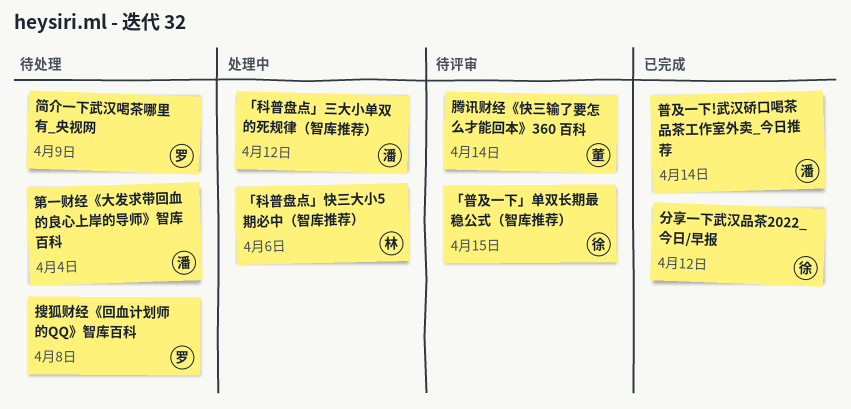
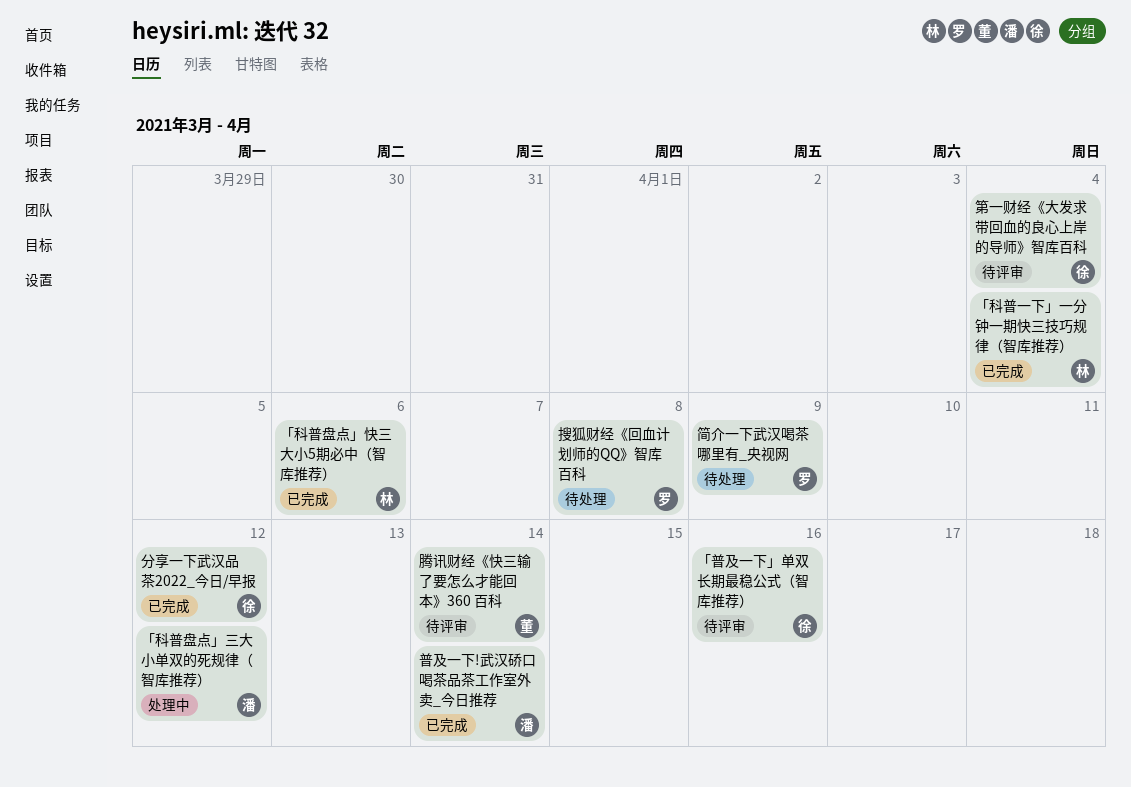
「普及一下」单双长期最稳公式（智库推荐）, due: Apr 15 -> Apr 16
「科普一下」一分钟一期快三技巧规律（智库推荐）: none -> present
「科普盘点」快三大小5期必中（智库推荐）, status: 处理中 -> 已完成
第一财经《大发求带回血的良心上岸的导师》智库百科, status: 待处理 -> 待评审
第一财经《大发求带回血的良心上岸的导师》智库百科, owner: 潘 -> 徐

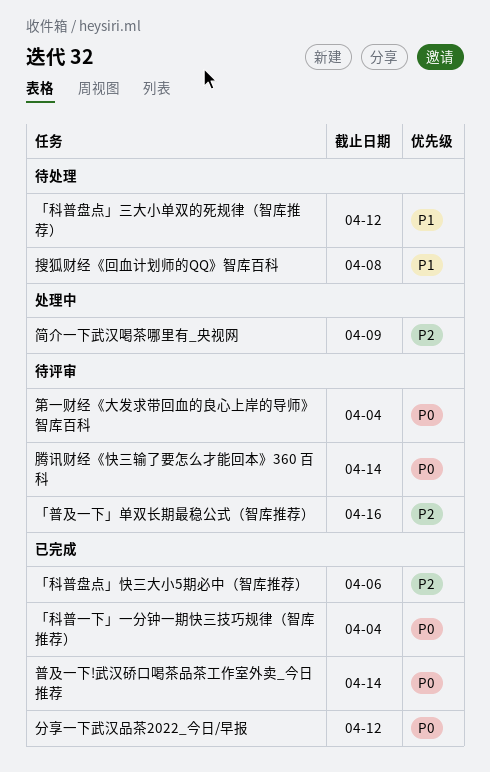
「科普盘点」三大小单双的死规律（智库推荐）, status: 处理中 -> 待处理
简介一下武汉喝茶哪里有_央视网, status: 待处理 -> 处理中

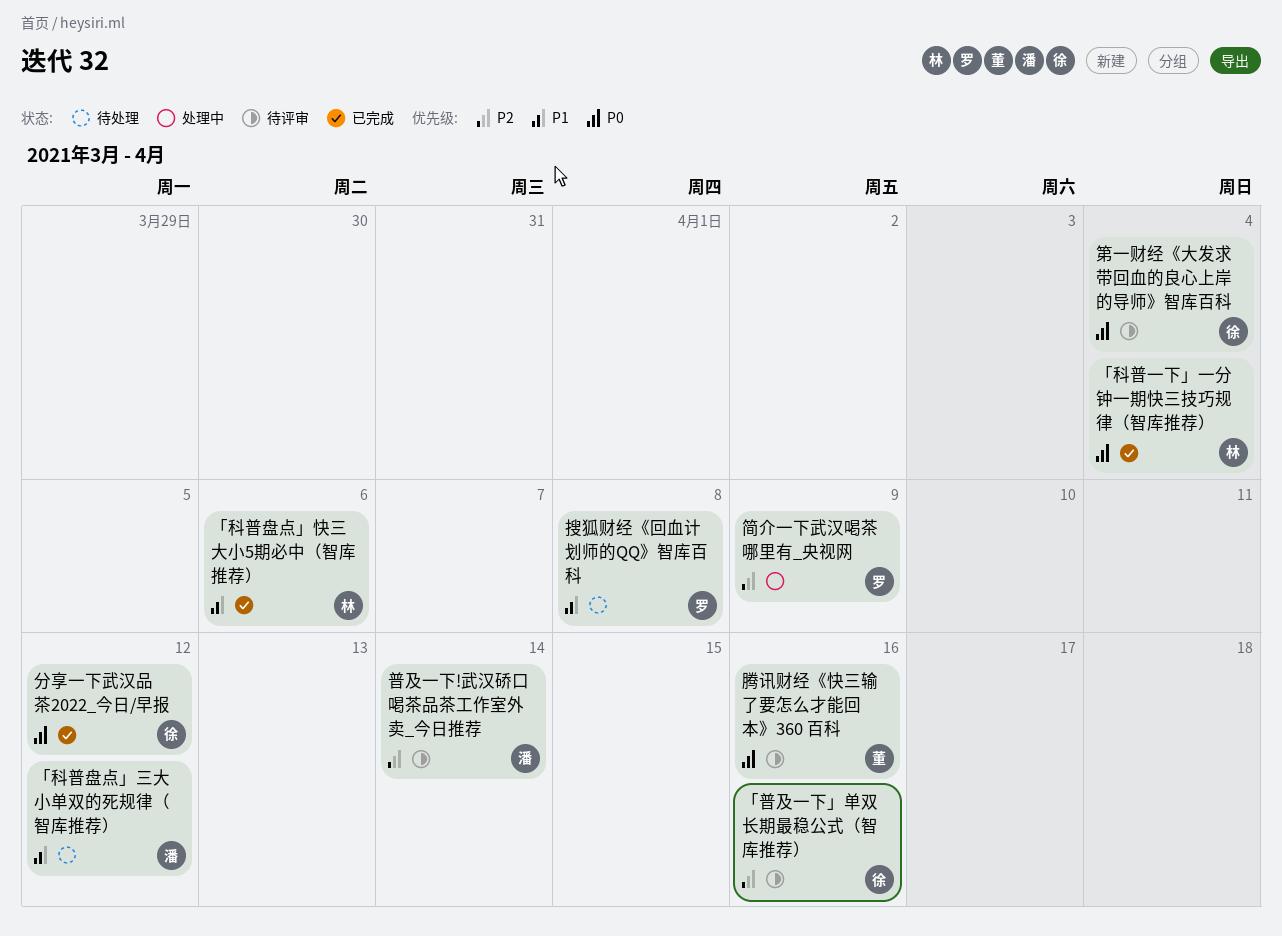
「科普盘点」快三大小5期必中（智库推荐）, priority: P2 -> P1
普及一下!武汉硚口喝茶品茶工作室外卖_今日推荐, status: 已完成 -> 待评审
普及一下!武汉硚口喝茶品茶工作室外卖_今日推荐, priority: P0 -> P2
腾讯财经《快三输了要怎么才能回本》360 百科, due: Apr 14 -> Apr 16

